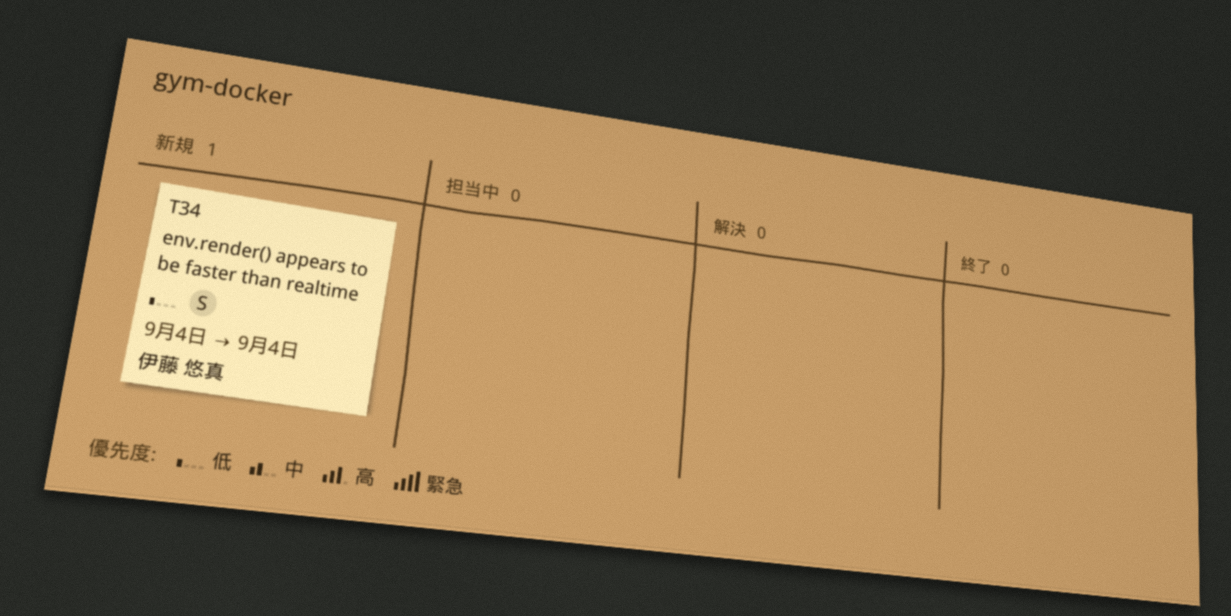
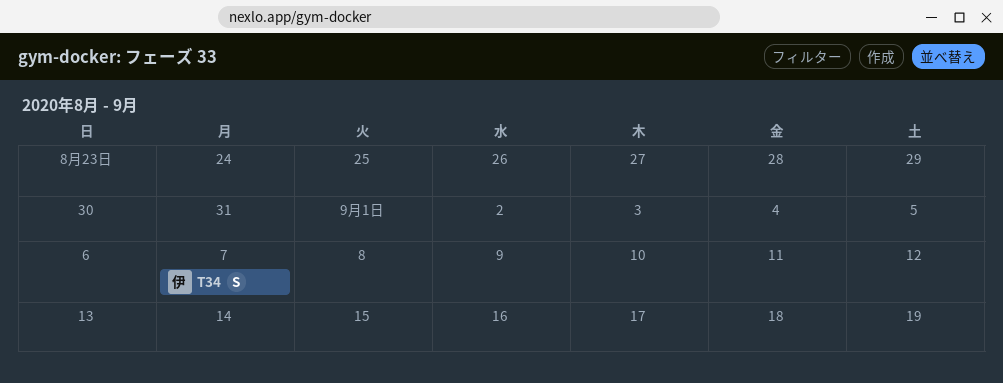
T34, start: Sep 4 -> Sep 7
T34, due: Sep 4 -> Sep 7

